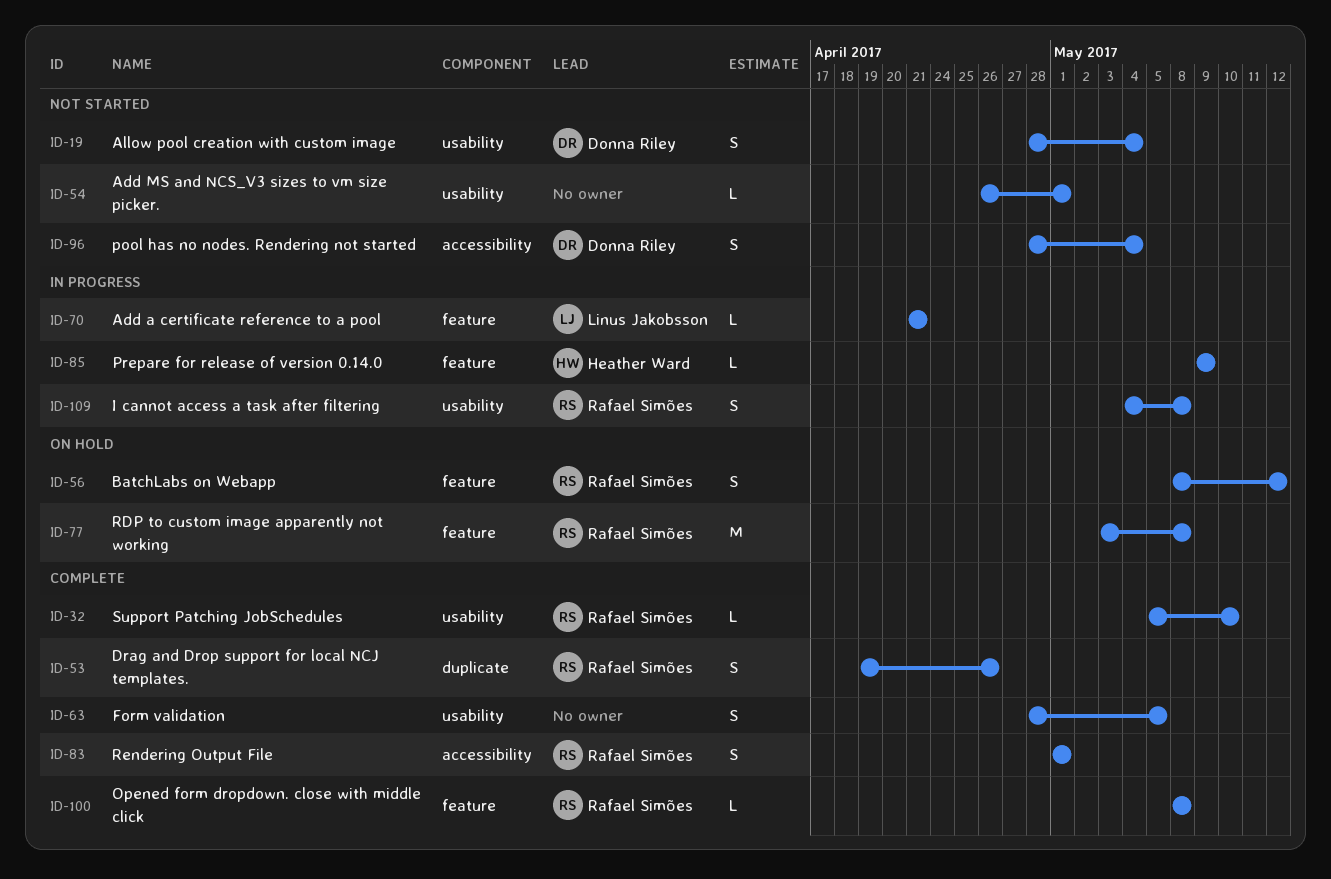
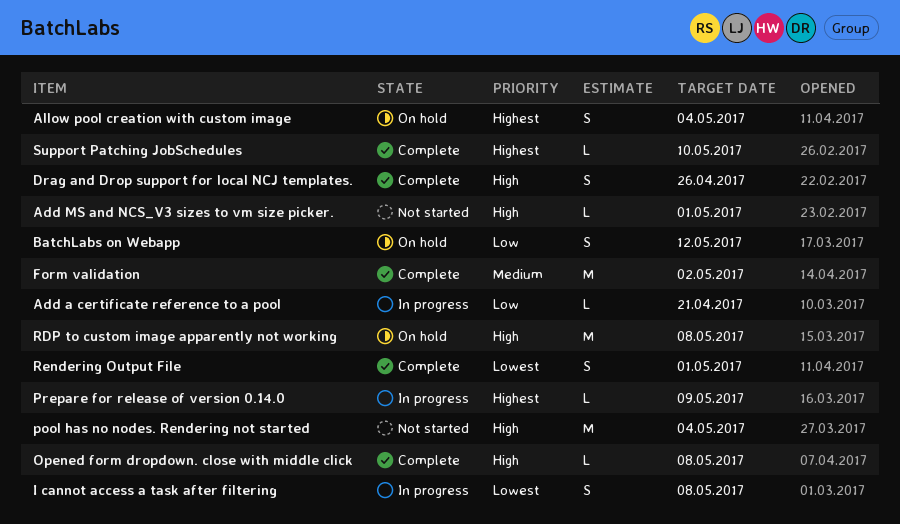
Allow pool creation with custom image, status: Not started -> On hold
Form validation, estimate: S -> M
Form validation, due: May 5 -> May 2
pool has no nodes. Rendering not started, estimate: S -> M

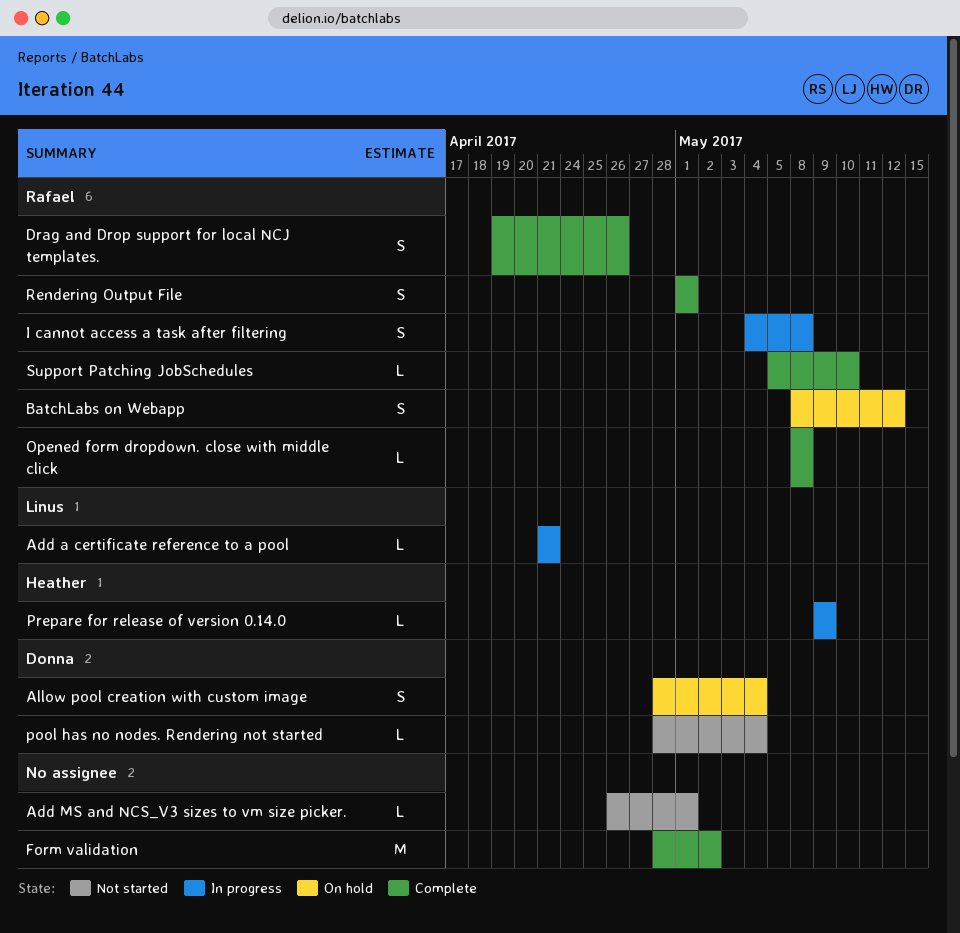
pool has no nodes. Rendering not started, estimate: M -> L
RDP to custom image apparently not working: present -> none

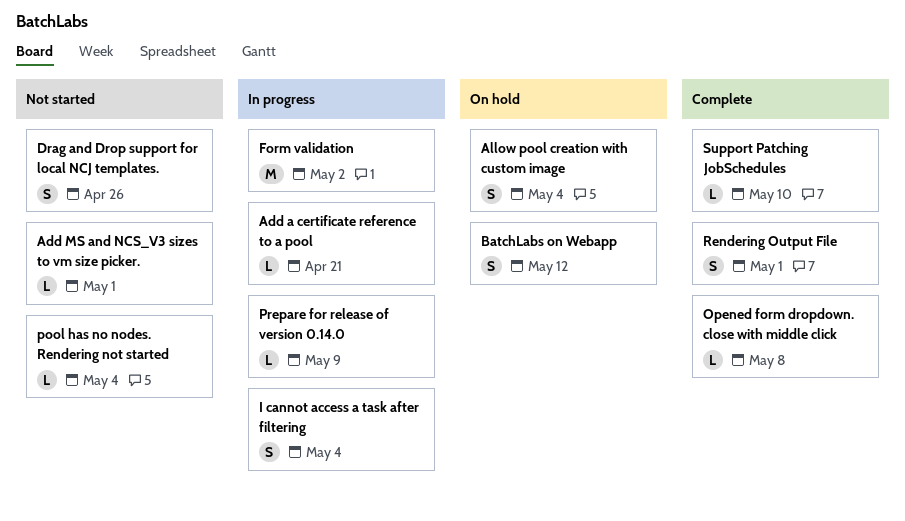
Drag and Drop support for local NCJ templates., status: Complete -> Not started
Form validation, status: Complete -> In progress
I cannot access a task after filtering, due: May 8 -> May 4

